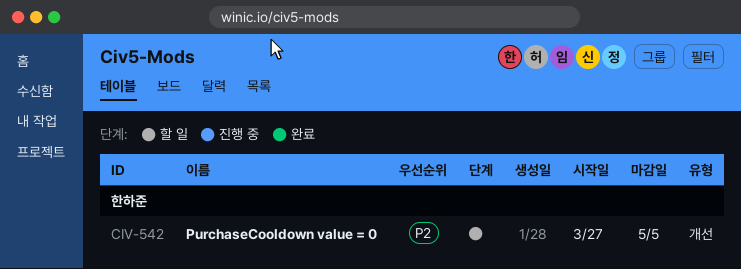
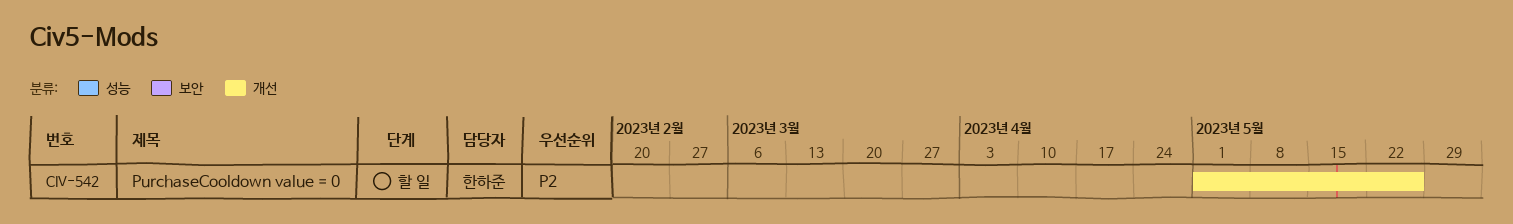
CIV-542, start: Mar 27 -> May 1
CIV-542, due: May 5 -> May 26

